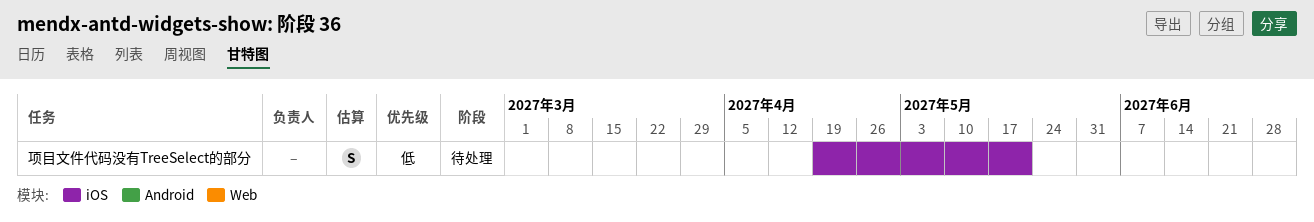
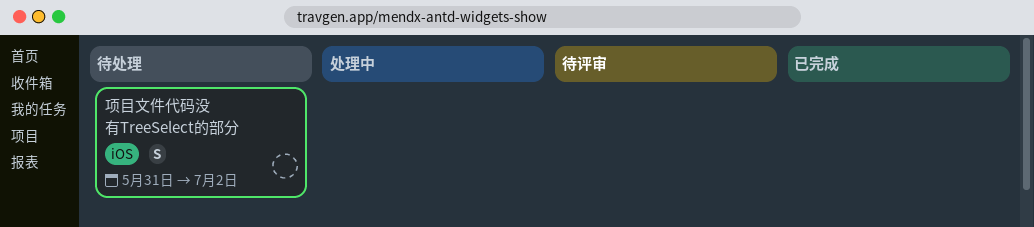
项目文件代码没有TreeSelect的部分, start: Apr 19 -> May 31
项目文件代码没有TreeSelect的部分, due: May 21 -> Jul 2

